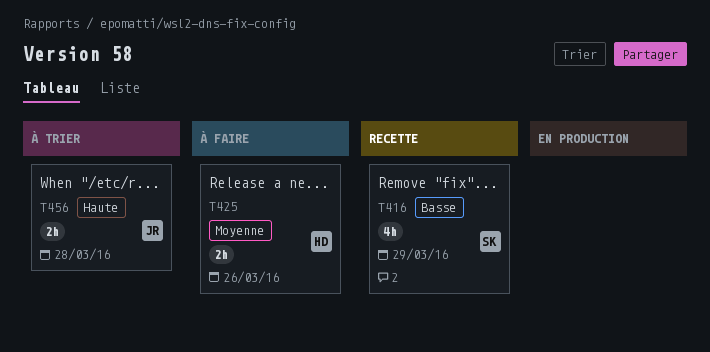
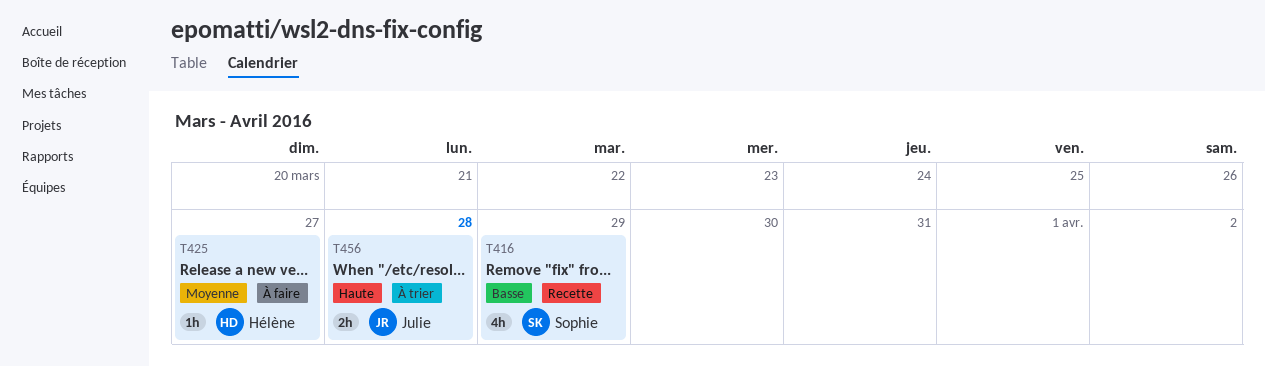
T425, estimate: 2h -> 1h
T425, due: Mar 26 -> Mar 27

